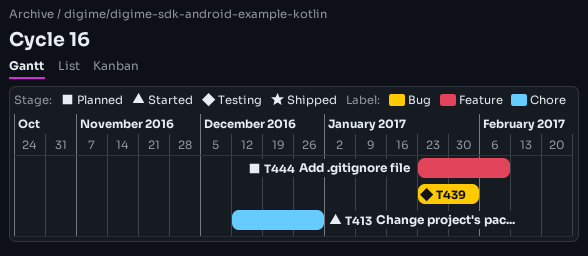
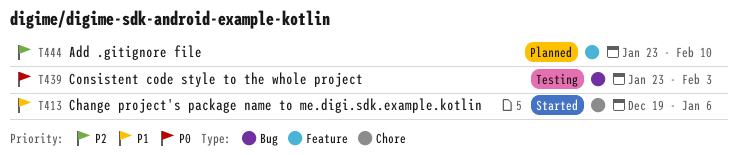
T413, start: Dec 12 -> Dec 19
T413, due: Dec 30 -> Jan 6

